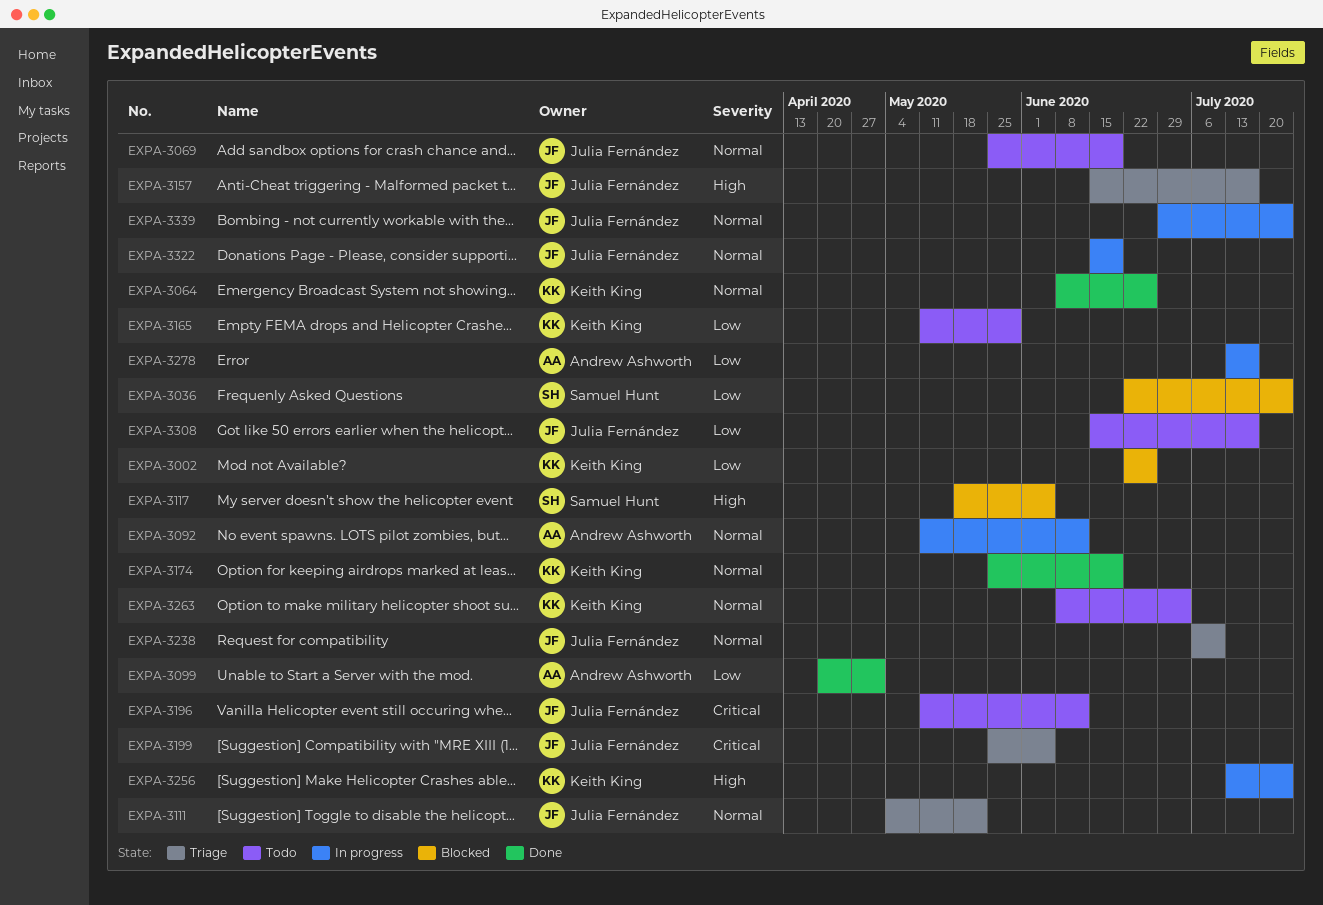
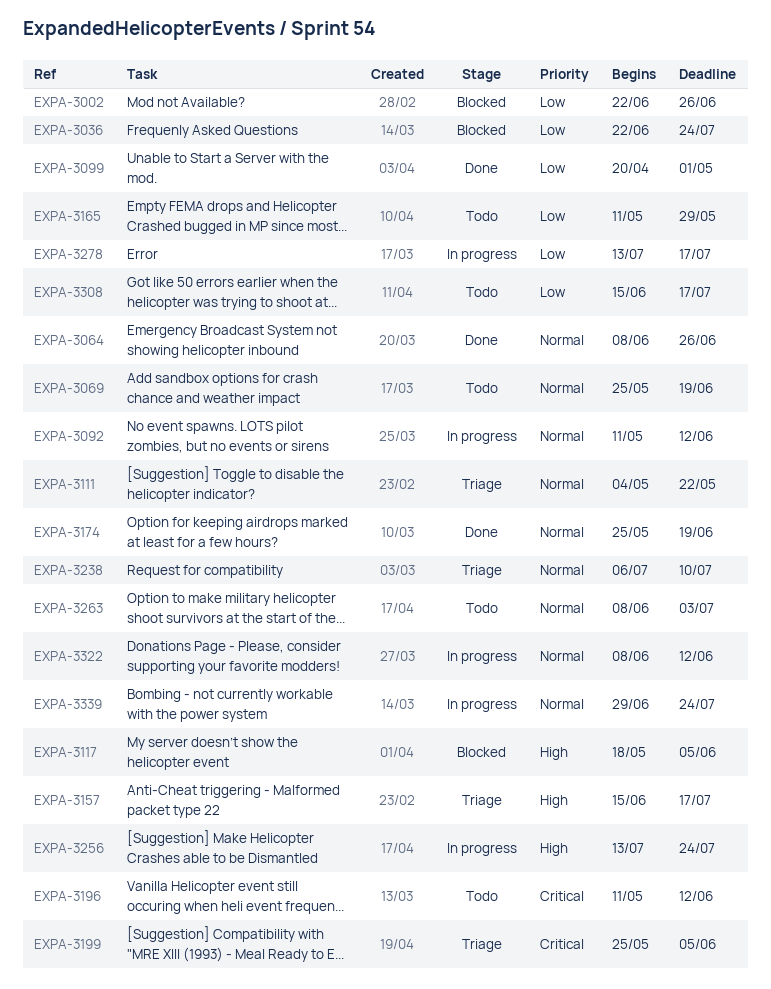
EXPA-3322, start: Jun 15 -> Jun 8
EXPA-3322, due: Jun 19 -> Jun 12

